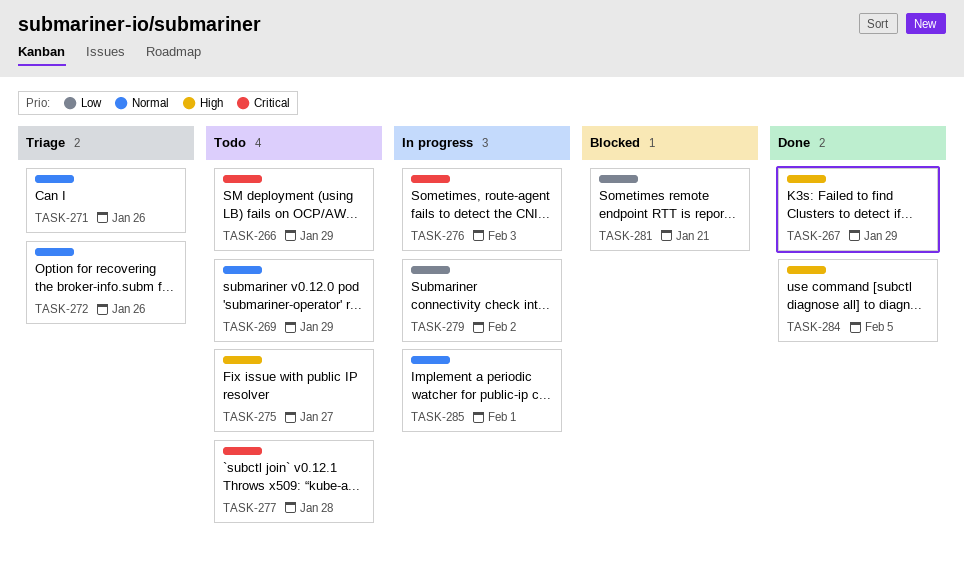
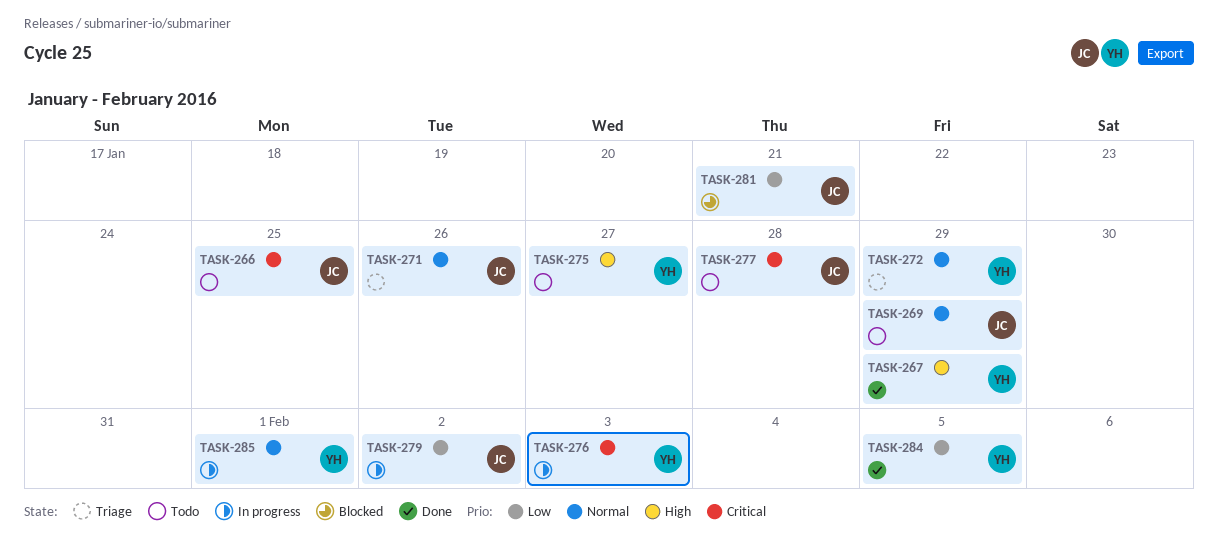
TASK-266, due: Jan 29 -> Jan 25
TASK-272, due: Jan 26 -> Jan 29
TASK-284, priority: High -> Low

